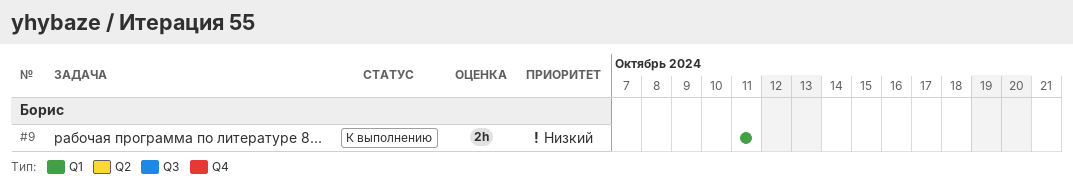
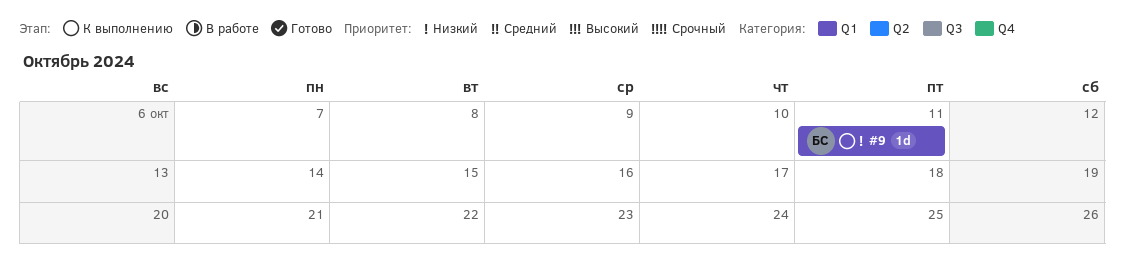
#9, estimate: 2h -> 1d

